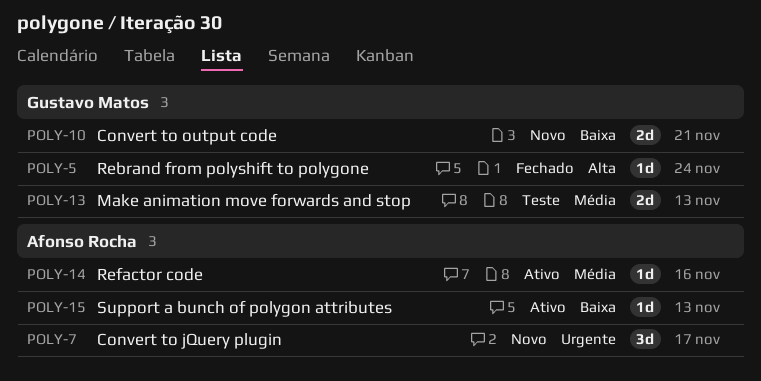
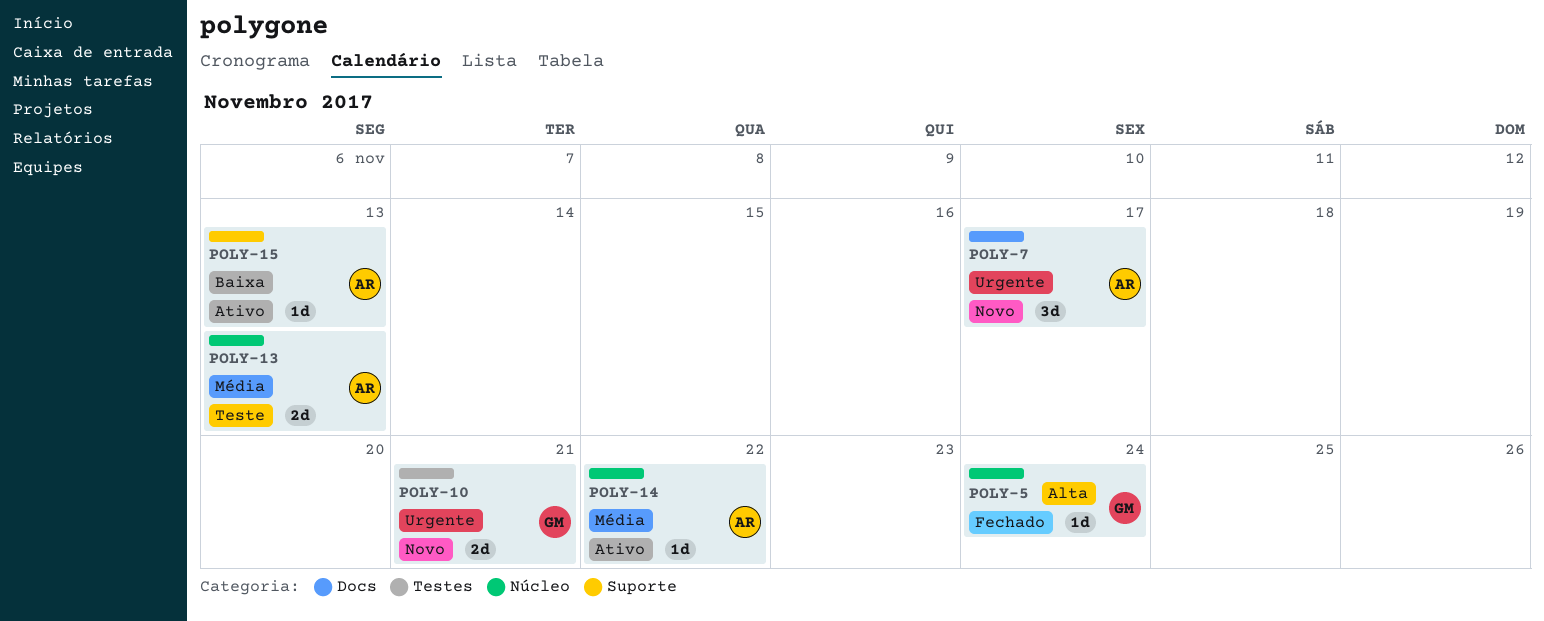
POLY-10, priority: Baixa -> Urgente
POLY-13, owner: Gustavo Matos -> Afonso Rocha
POLY-14, due: Nov 16 -> Nov 22

